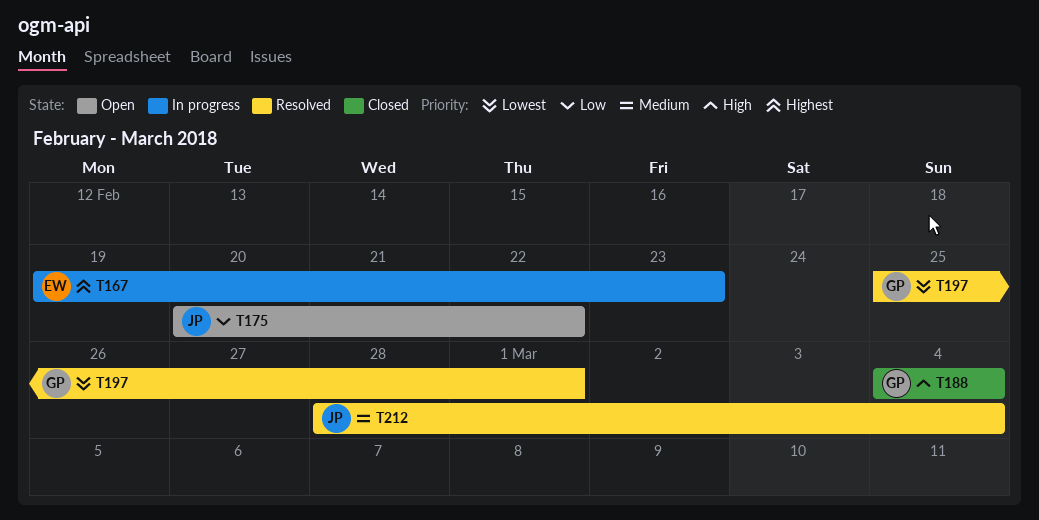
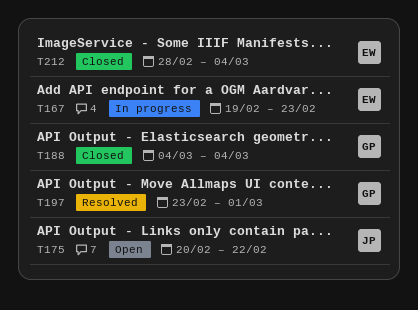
T197, start: Feb 25 -> Feb 23
T212, status: Resolved -> Closed
T212, owner: JP -> EW

